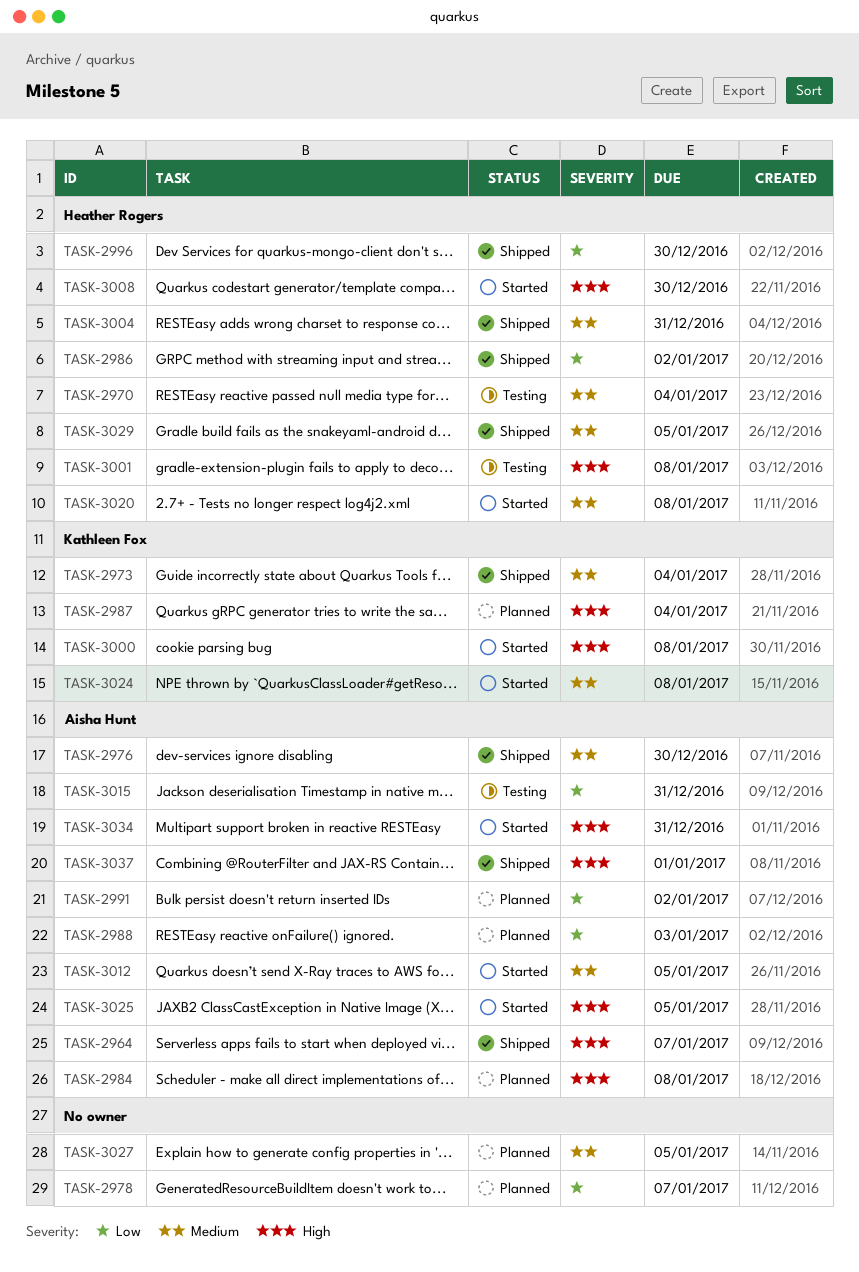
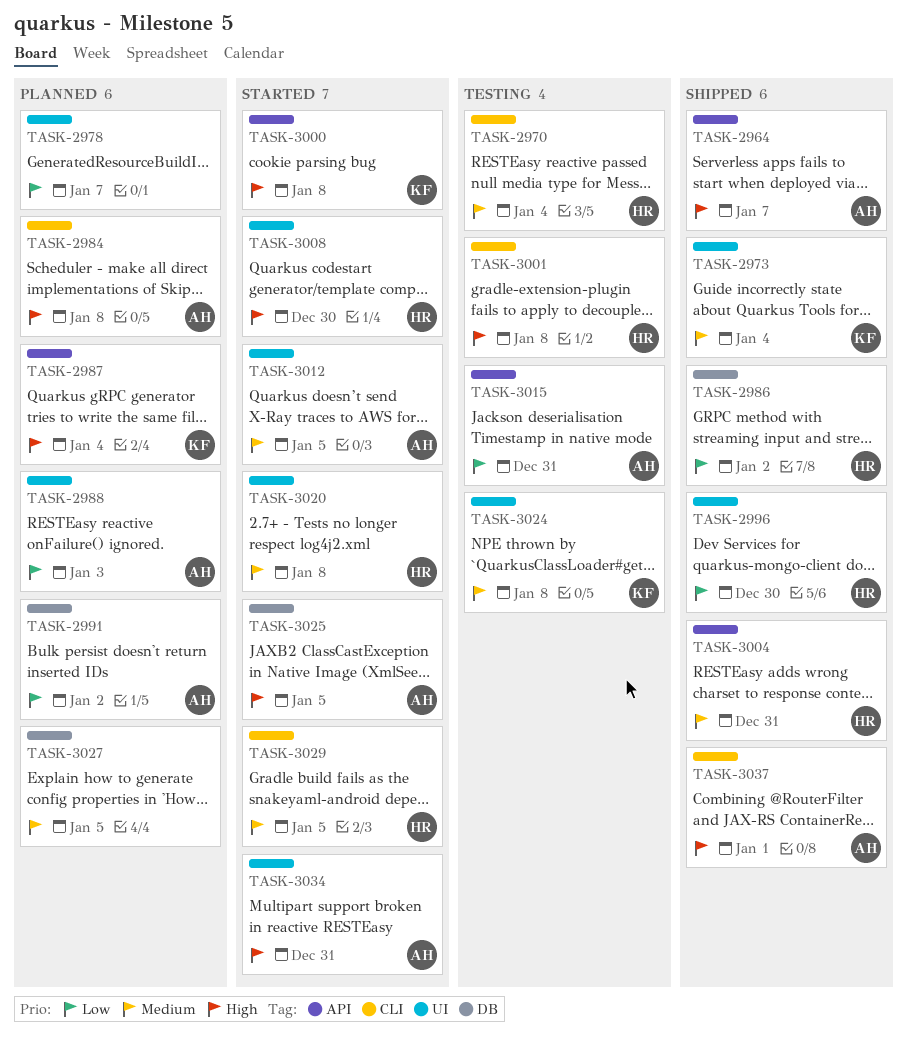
TASK-2976: present -> none
TASK-3024, status: Started -> Testing
TASK-3029, status: Shipped -> Started

